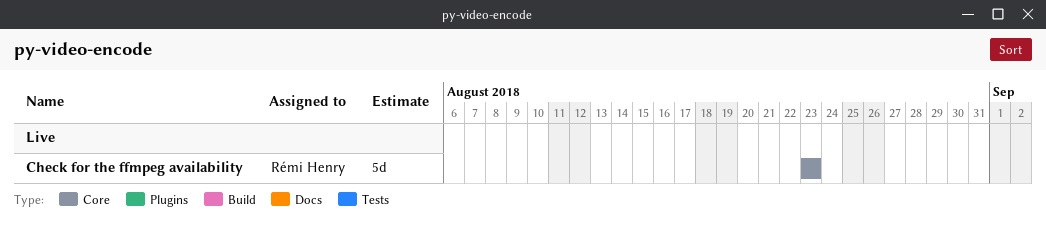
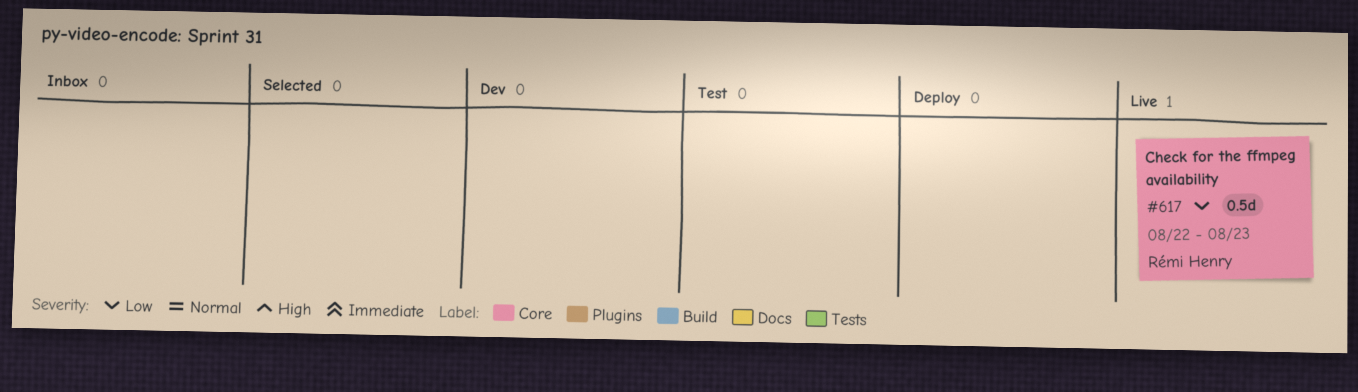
Check for the ffmpeg availability, estimate: 5d -> 0.5d
Check for the ffmpeg availability, start: Aug 23 -> Aug 22

